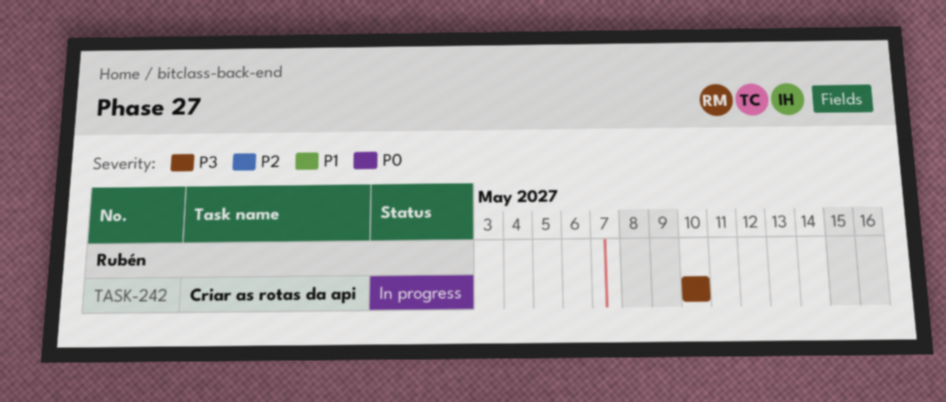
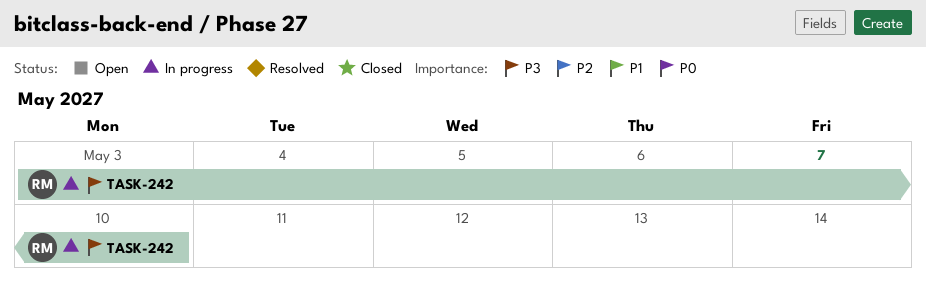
TASK-242, start: May 10 -> May 3

